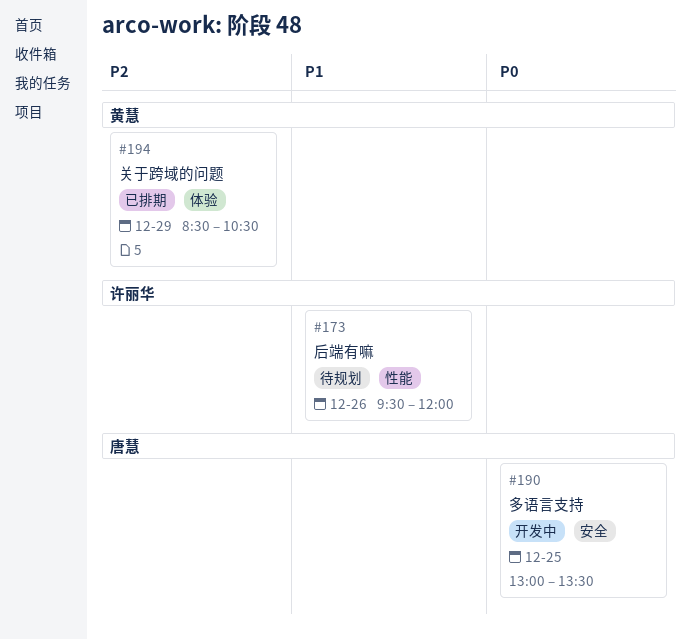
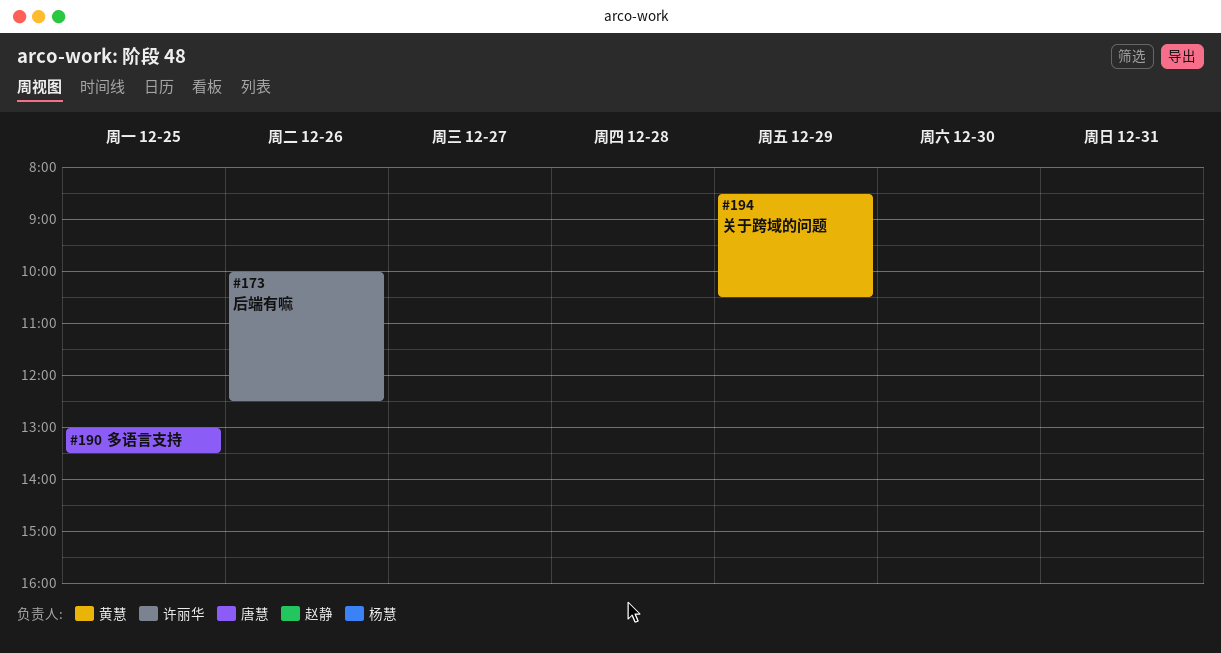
#173, begins: 09:30 -> 10:00
#173, ends: 12:00 -> 12:30

